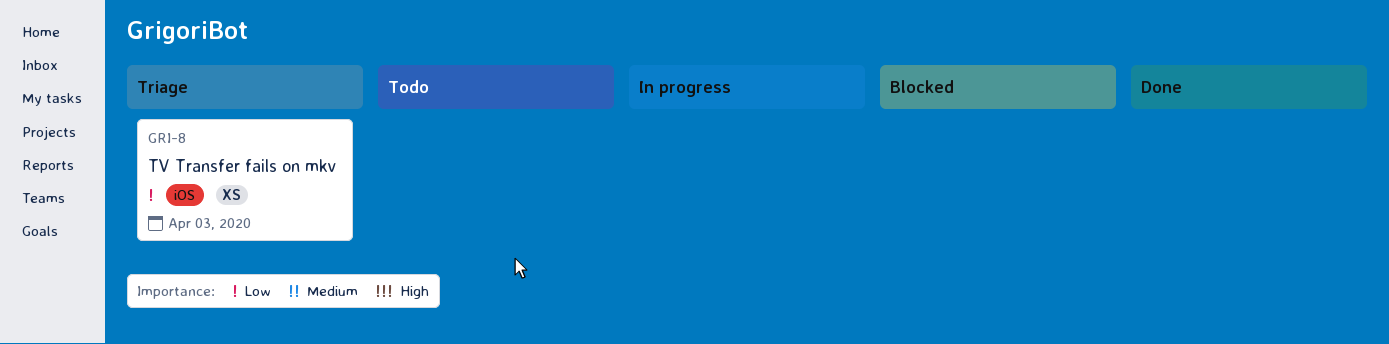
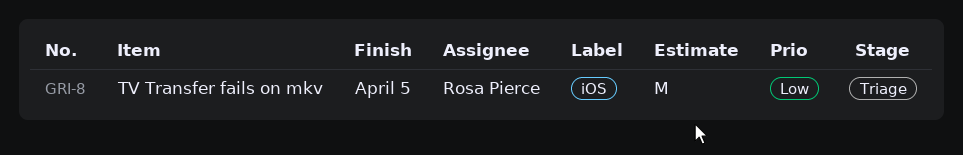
GRI-8, estimate: XS -> M
GRI-8, due: Apr 3 -> Apr 5

